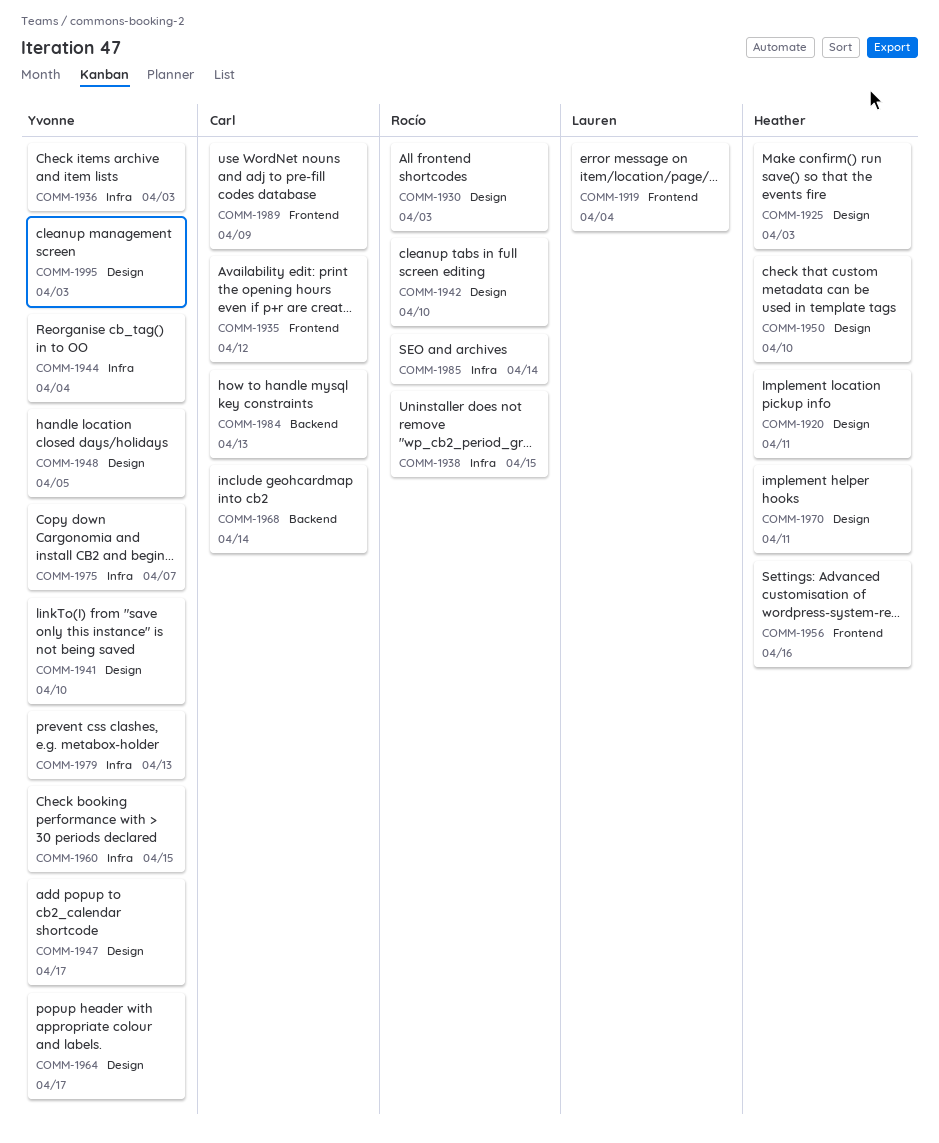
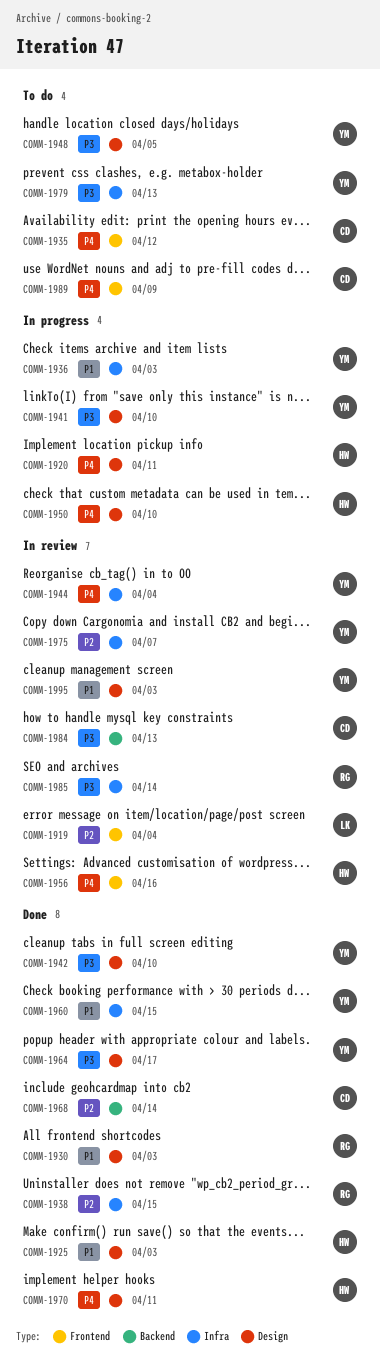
COMM-1942, owner: Rocío -> Yvonne
COMM-1947: present -> none

